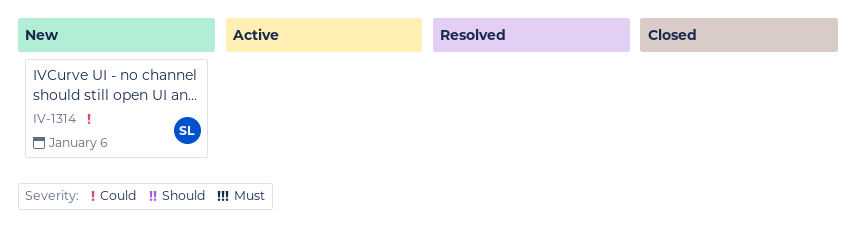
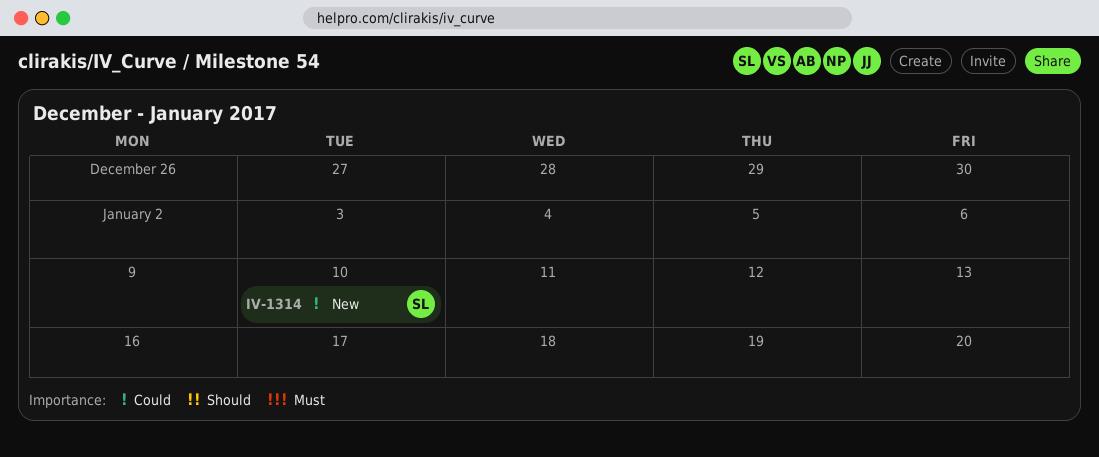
IV-1314, due: Jan 6 -> Jan 10

